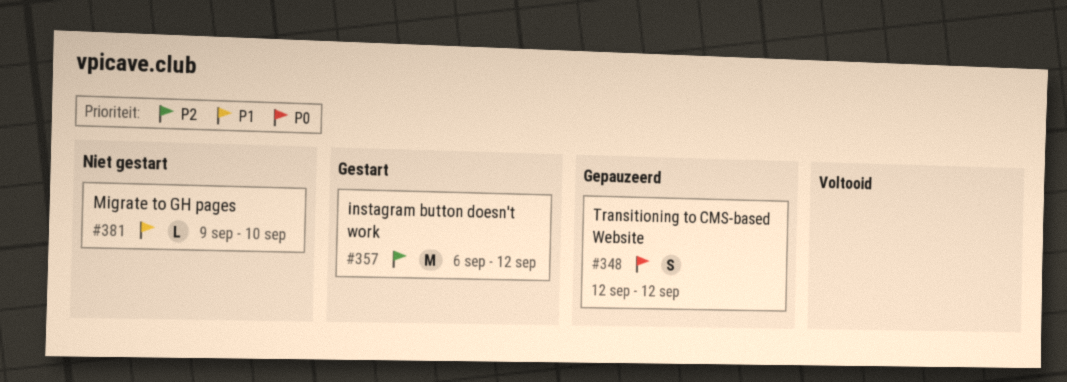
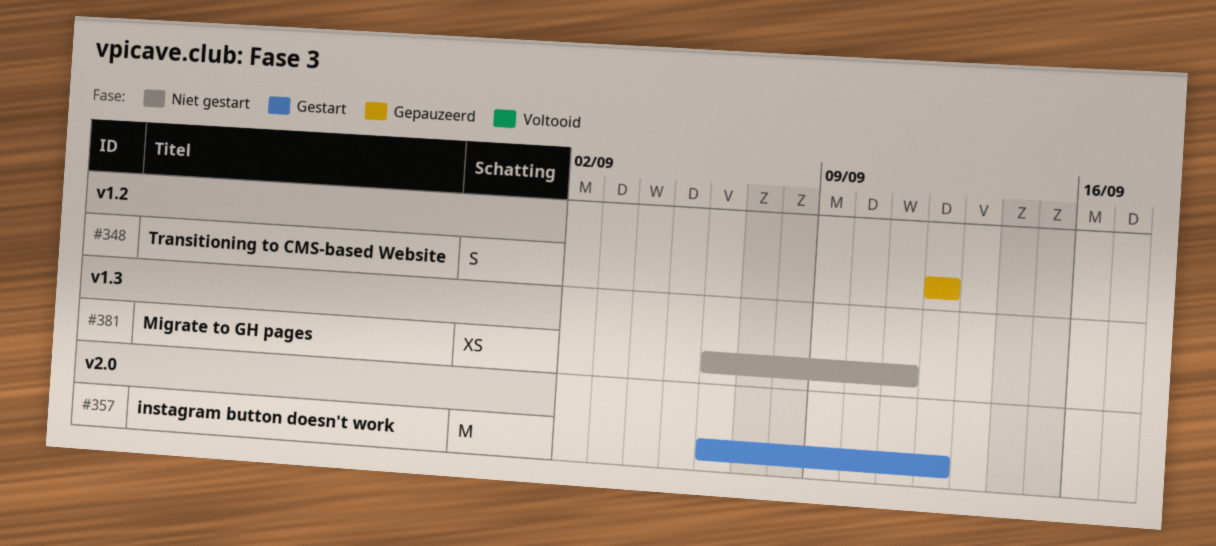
#381, estimate: L -> XS
#381, start: Sep 9 -> Sep 6
#381, due: Sep 10 -> Sep 11

